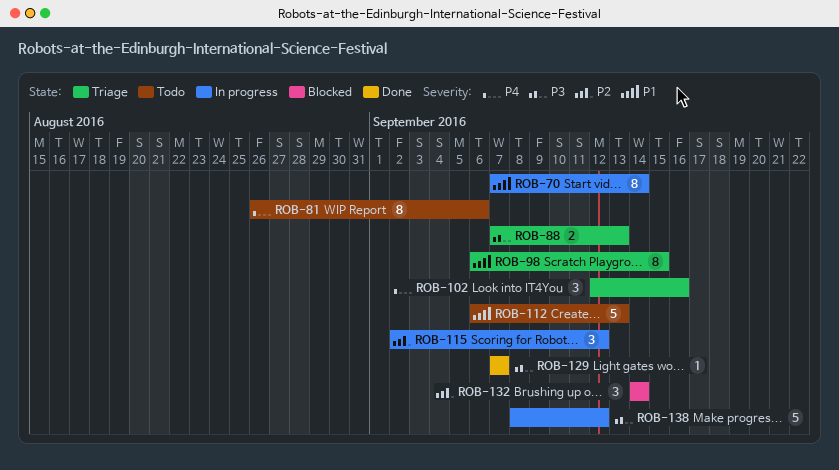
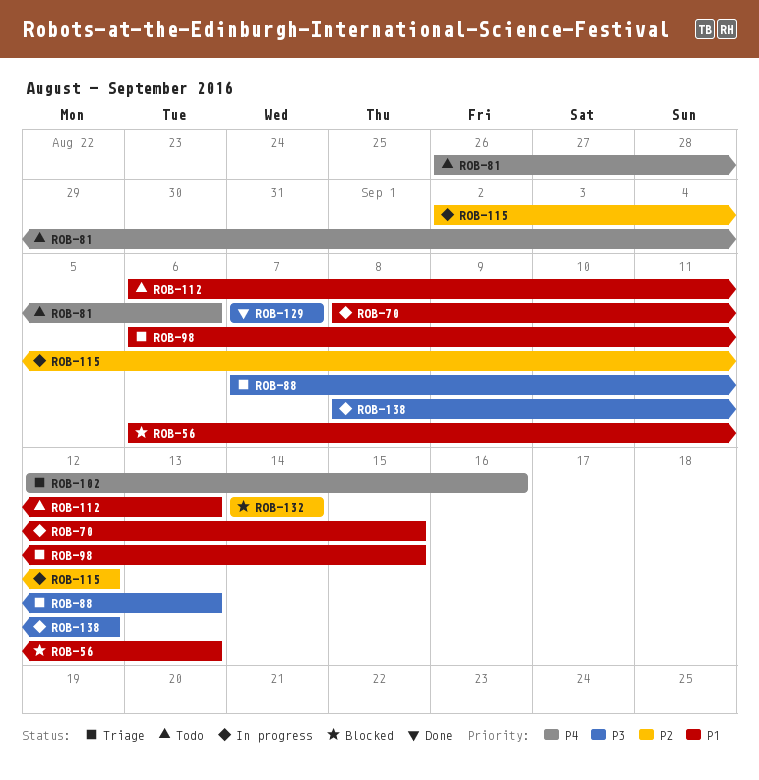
ROB-56: none -> present
ROB-70, start: Sep 7 -> Sep 8
ROB-70, due: Sep 14 -> Sep 15

